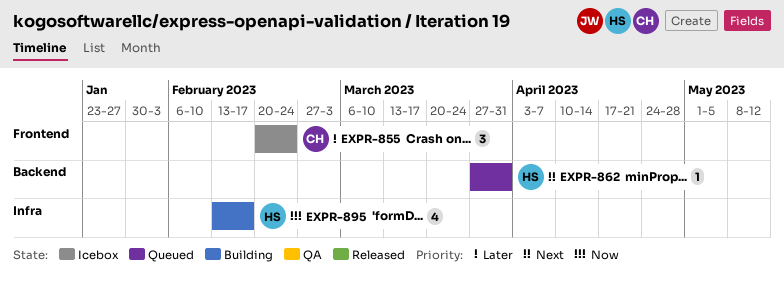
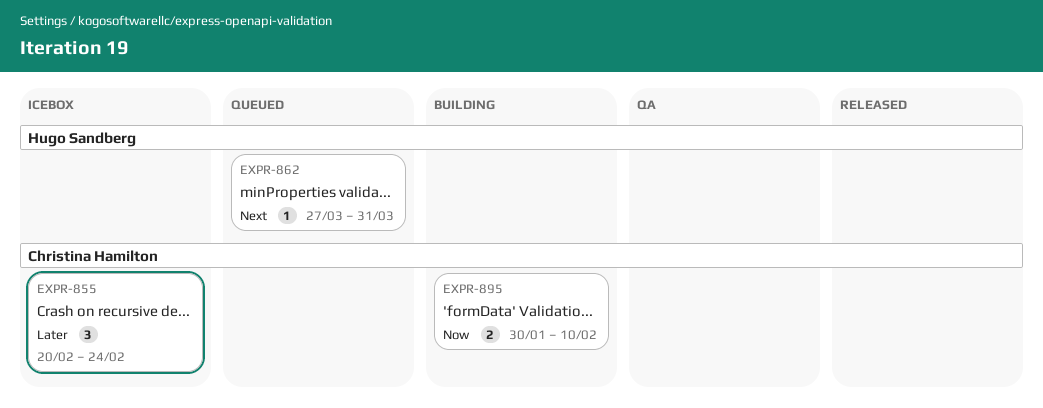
EXPR-895, owner: Hugo Sandberg -> Christina Hamilton
EXPR-895, estimate: 4 -> 2
EXPR-895, start: Feb 13 -> Jan 30
EXPR-895, due: Feb 17 -> Feb 10

